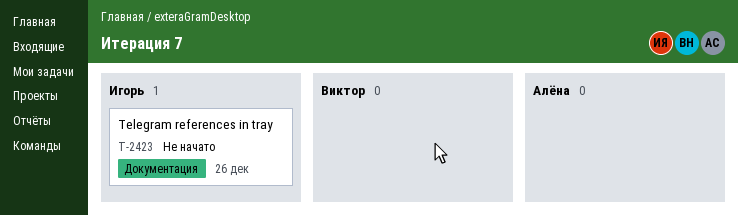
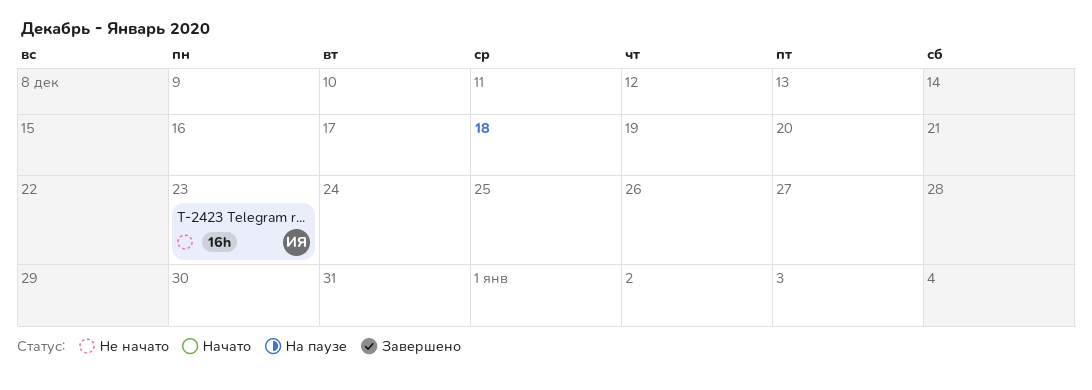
T-2423, due: Dec 26 -> Dec 23

